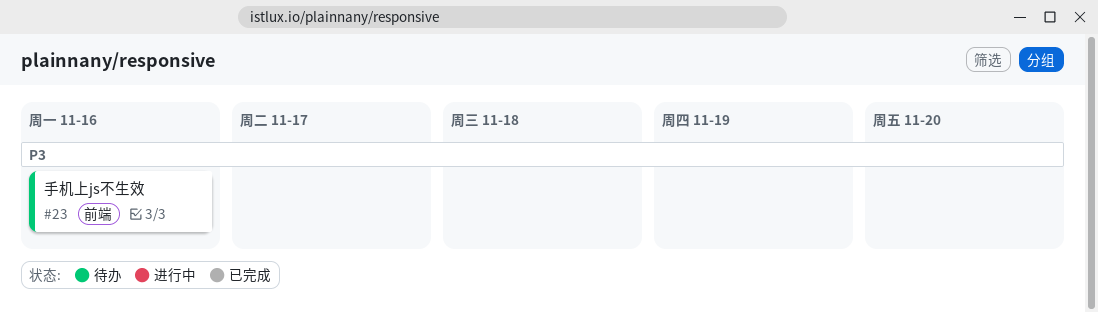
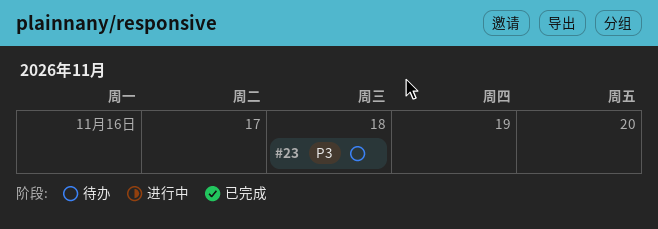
#23, due: Nov 16 -> Nov 18

